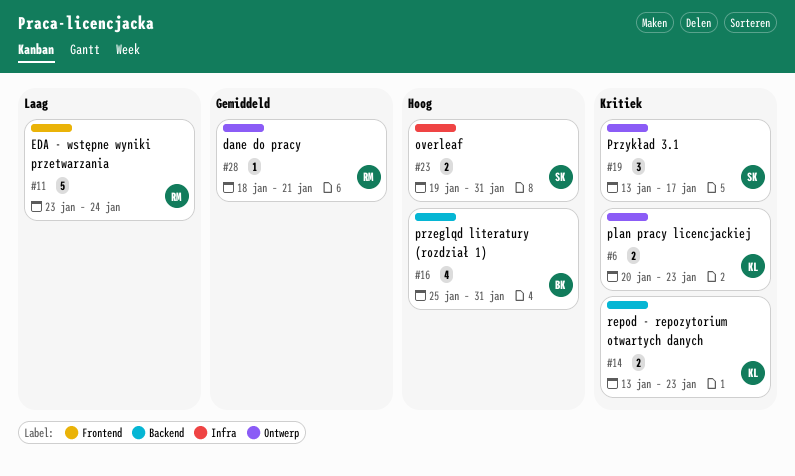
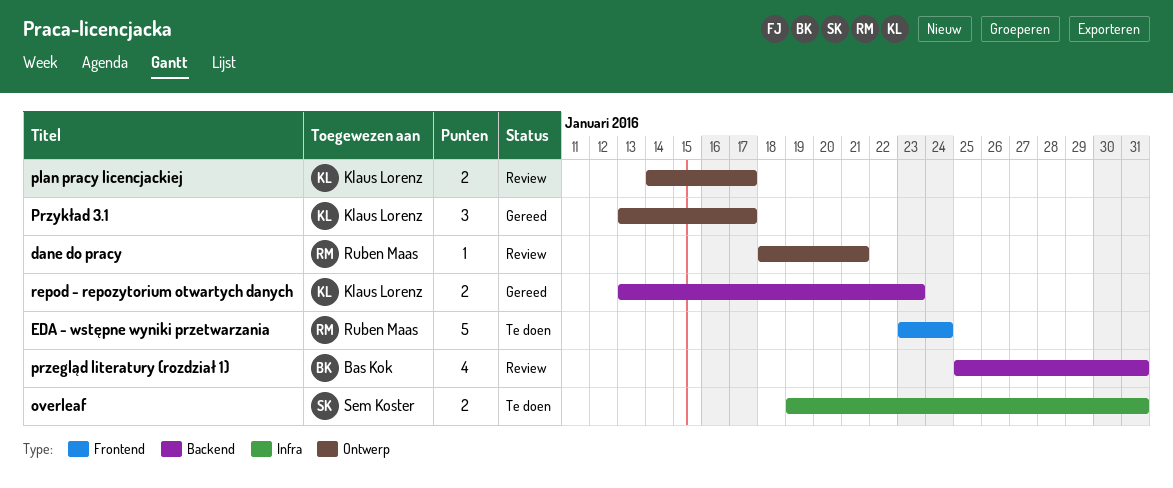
plan pracy licencjackiej, start: Jan 20 -> Jan 14
plan pracy licencjackiej, due: Jan 23 -> Jan 17
Przykład 3.1, owner: Sem Koster -> Klaus Lorenz

